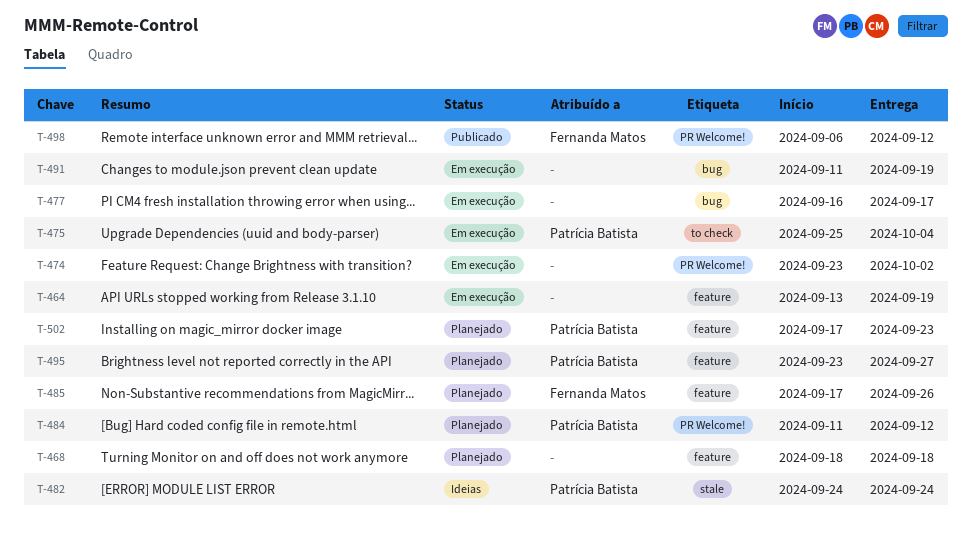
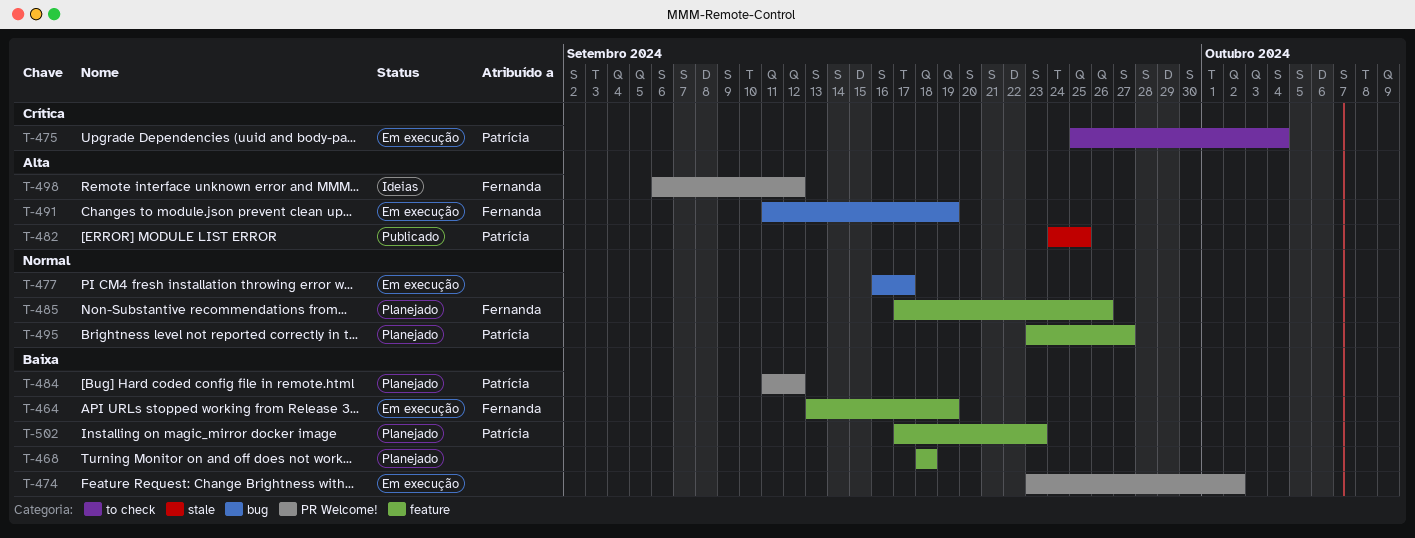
T-464, owner: none -> Fernanda Matos
T-482, status: Ideias -> Publicado
T-482, due: Sep 24 -> Sep 25
T-491, owner: none -> Fernanda Matos
T-498, status: Publicado -> Ideias

